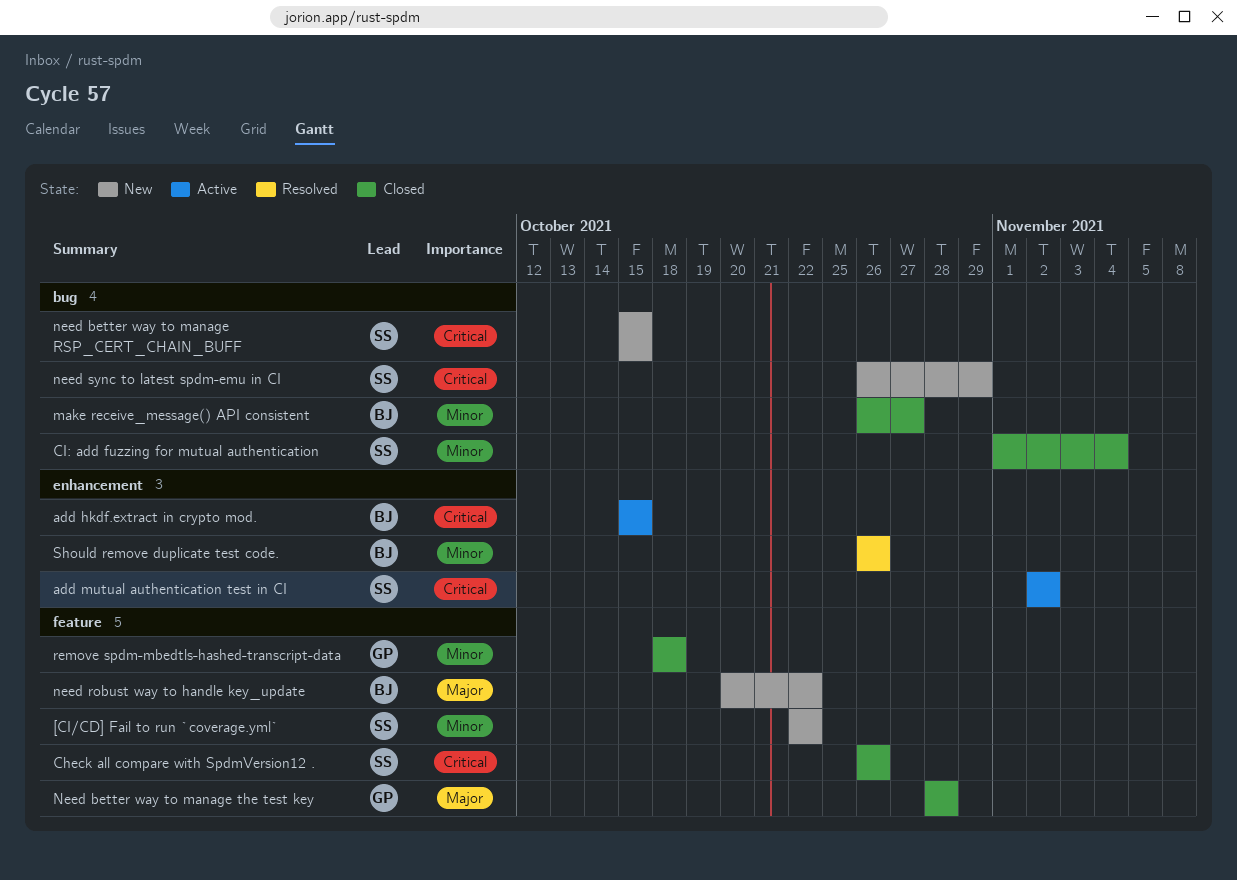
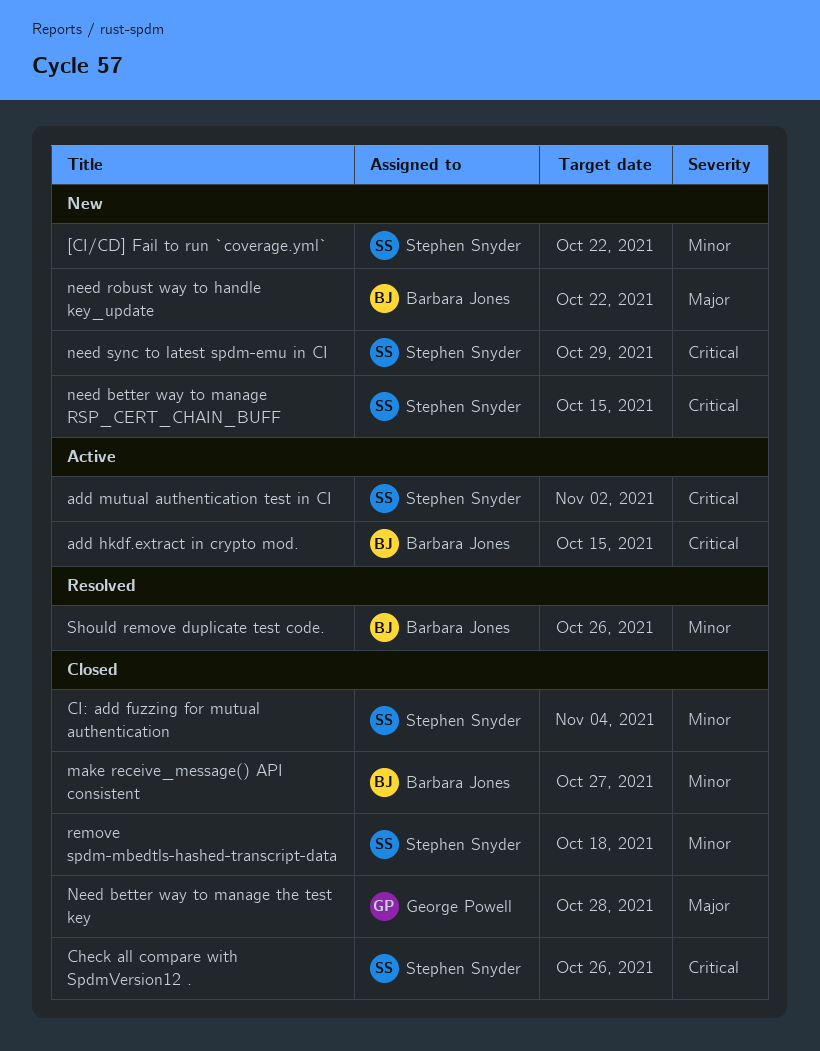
remove spdm-mbedtls-hashed-transcript-data, owner: George Powell -> Stephen Snyder

